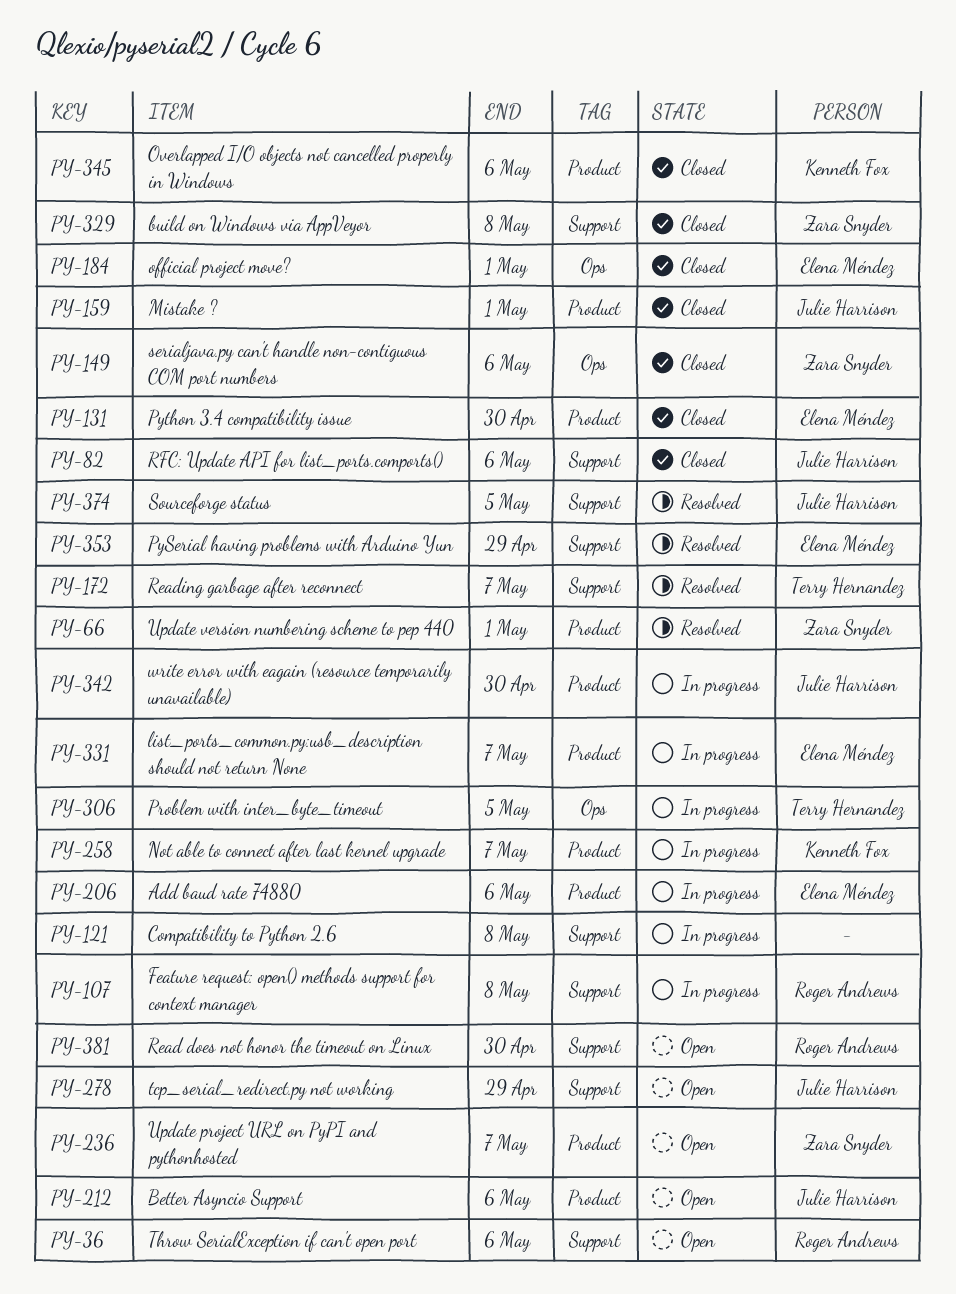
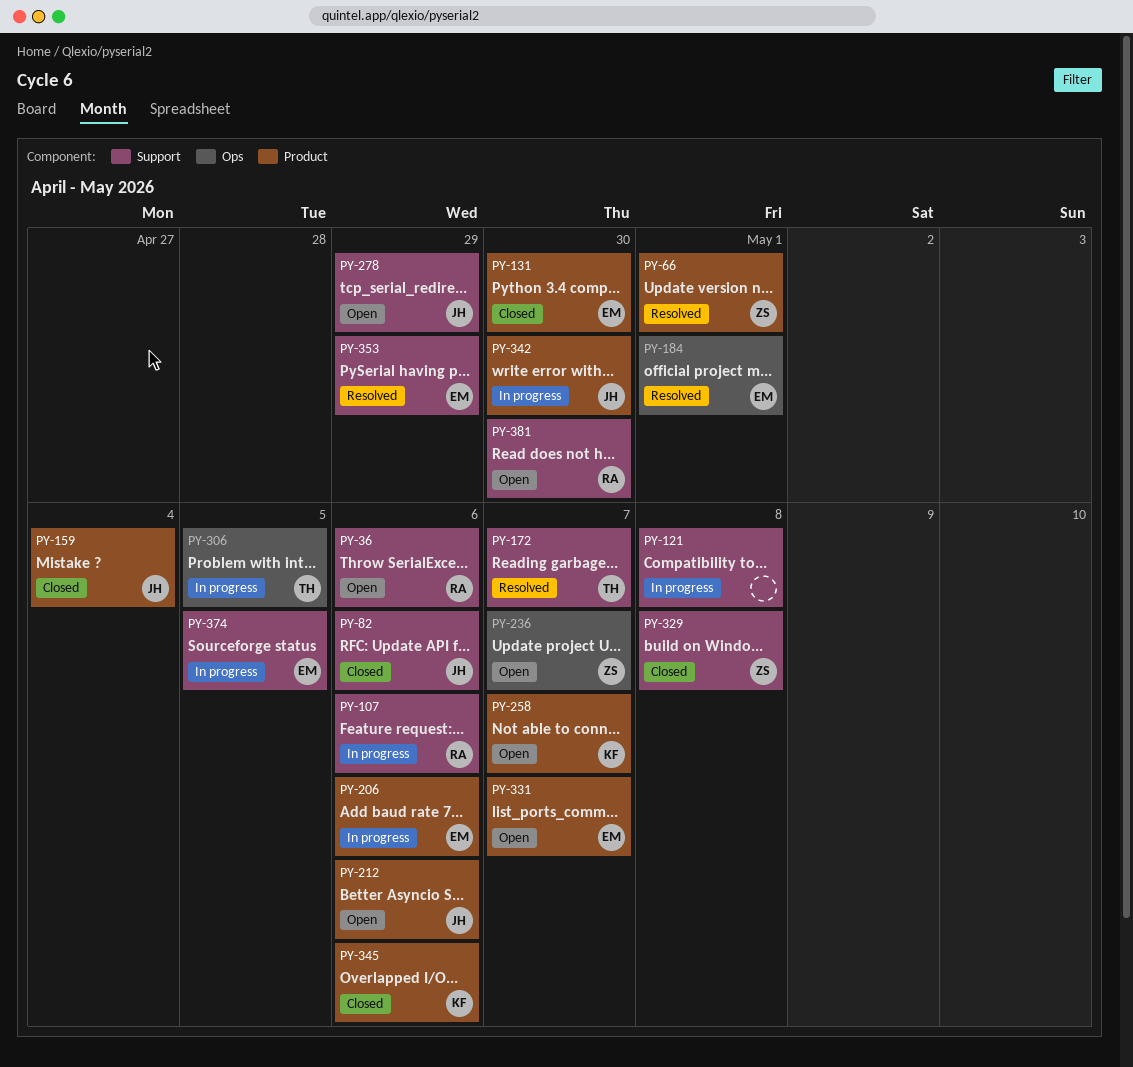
PY-107, due: May 8 -> May 6
PY-149: present -> none
PY-159, due: May 1 -> May 4
PY-184, status: Closed -> Resolved
PY-236, label: Product -> Ops
PY-258, status: In progress -> Open
PY-331, status: In progress -> Open
PY-374, status: Resolved -> In progress
PY-374, owner: Julie Harrison -> Elena Méndez

